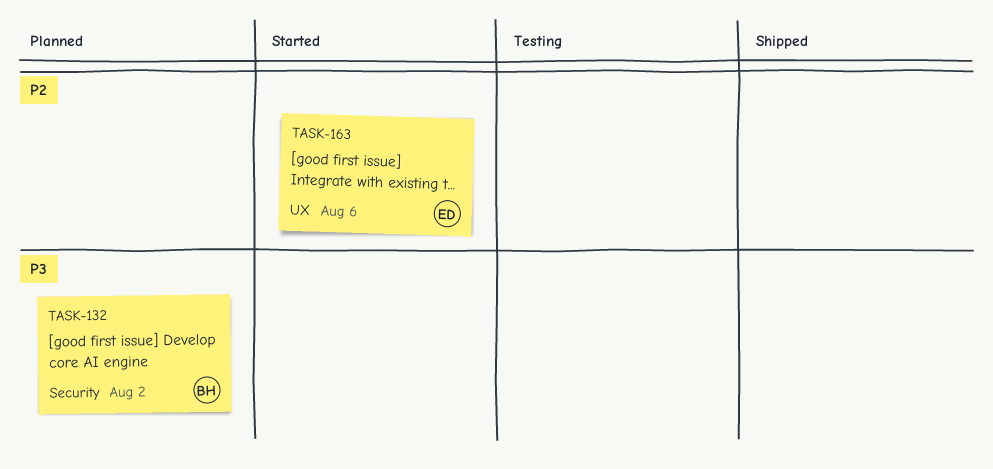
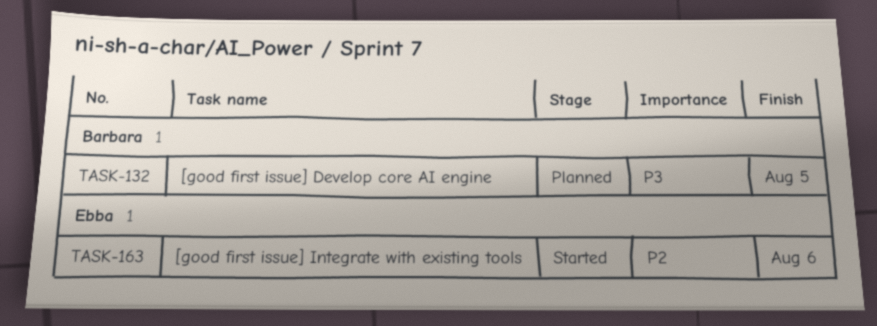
TASK-132, due: Aug 2 -> Aug 5

